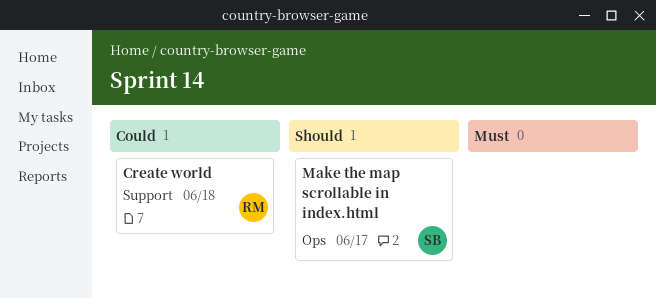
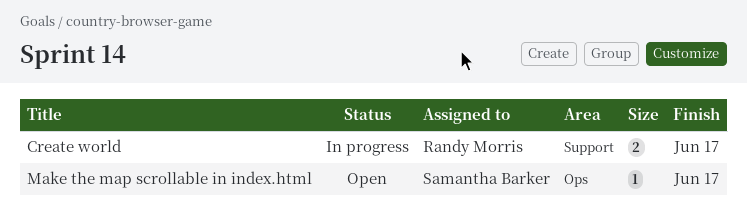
Create world, due: Jun 18 -> Jun 17

